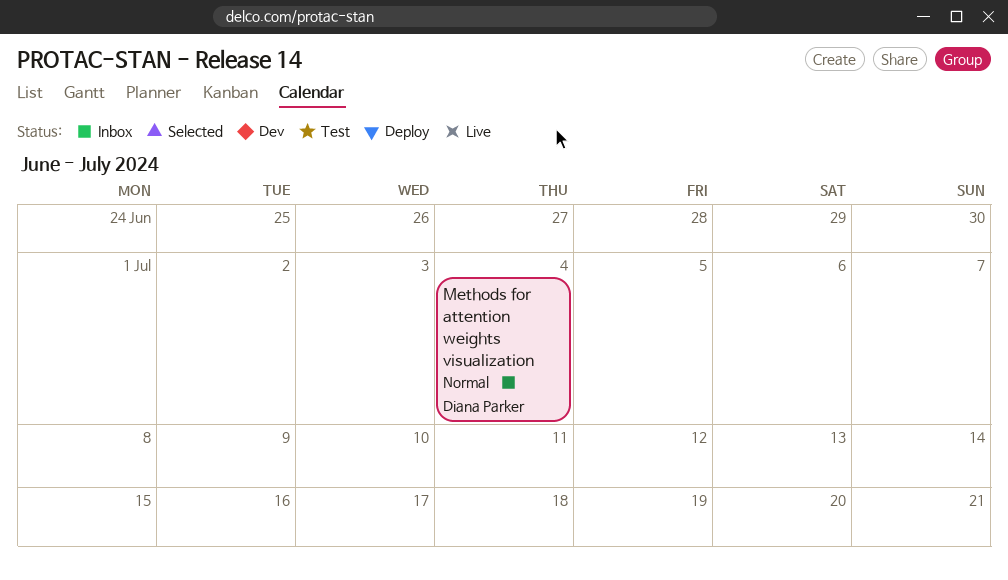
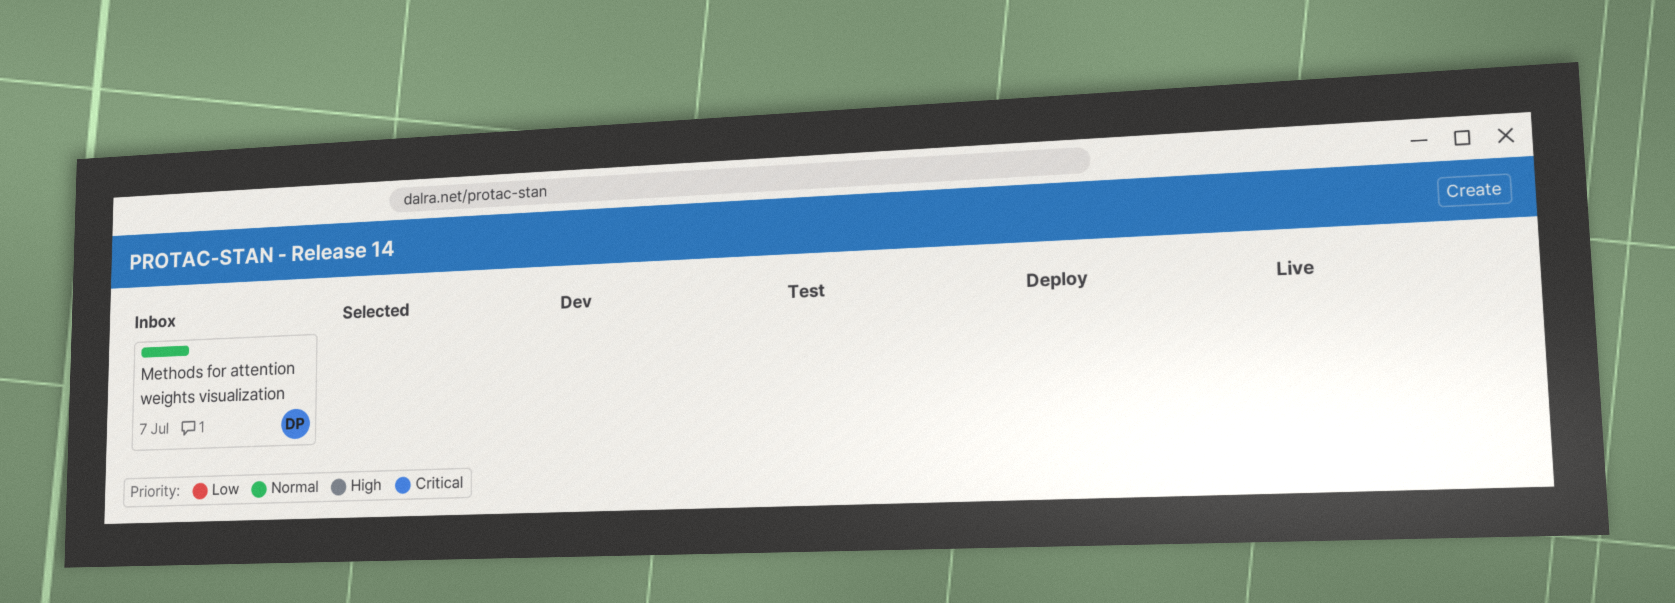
Methods for attention weights visualization, due: Jul 4 -> Jul 7

